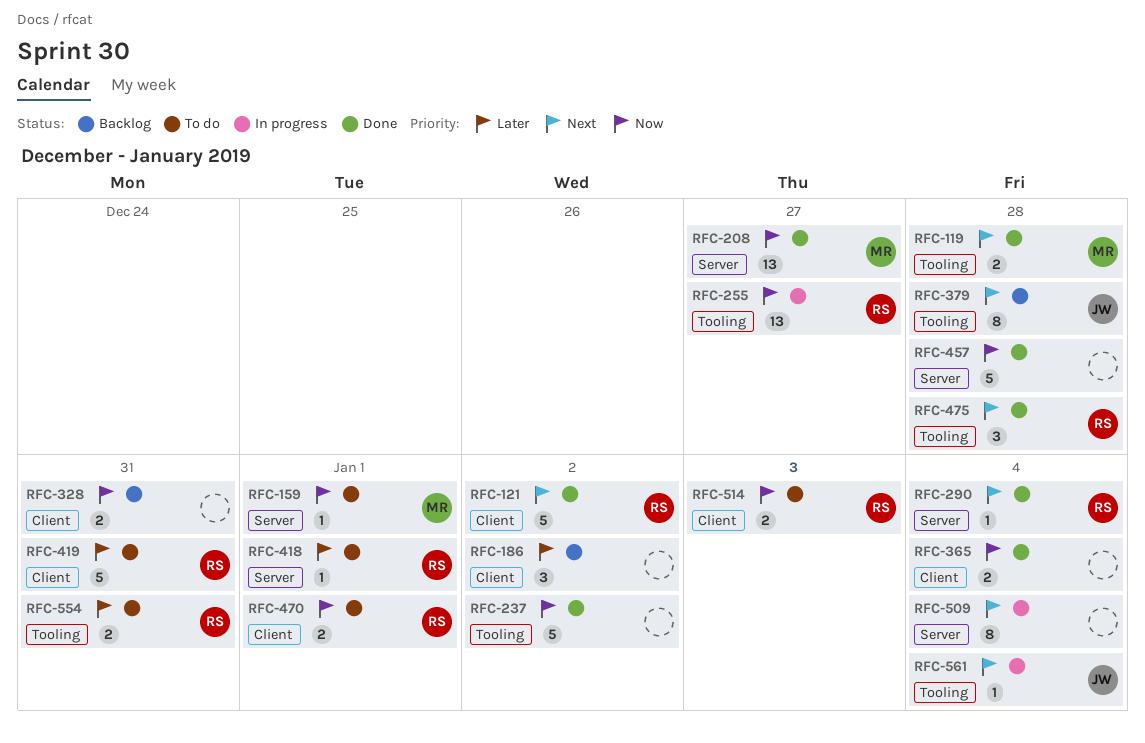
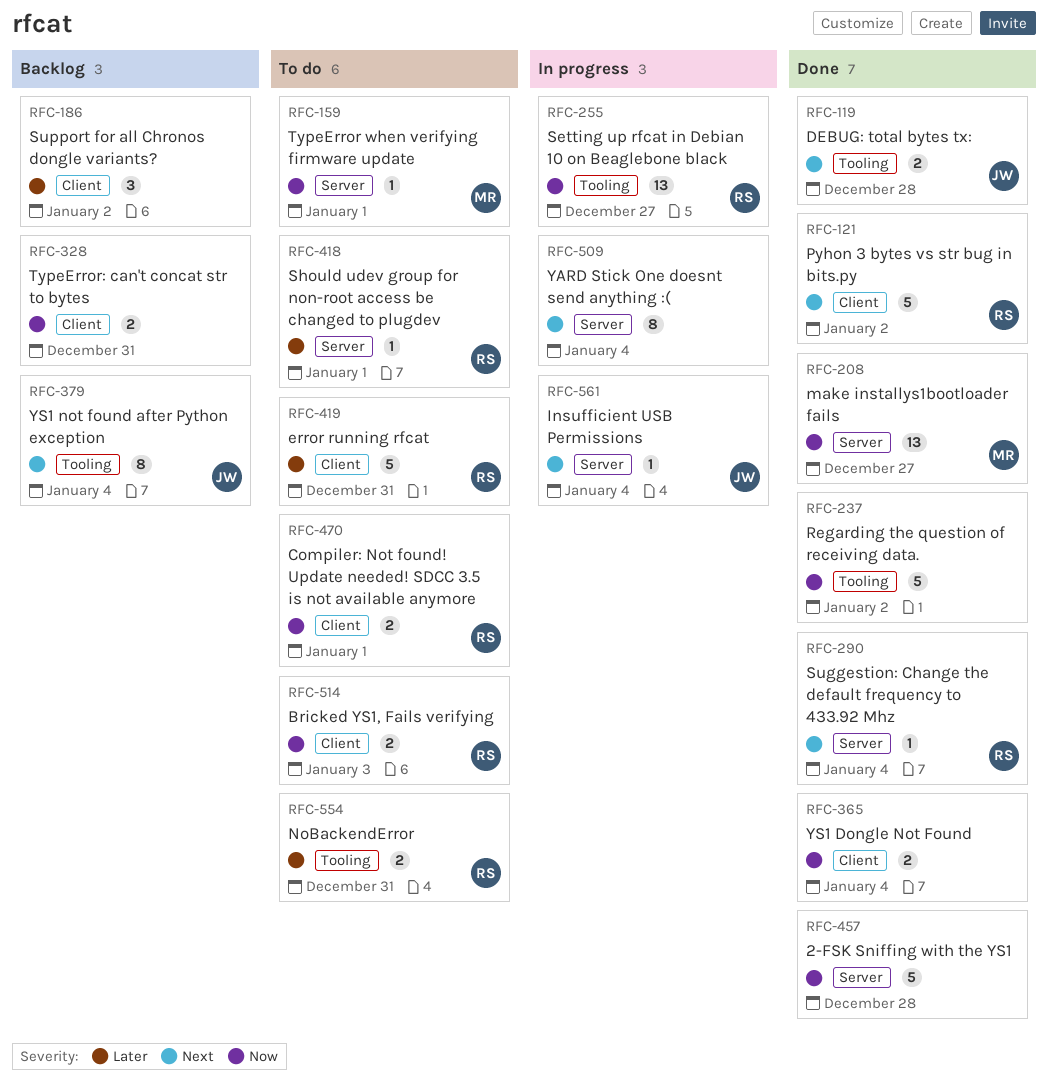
RFC-119, owner: MR -> JW
RFC-379, due: Dec 28 -> Jan 4
RFC-475: present -> none
RFC-561, label: Tooling -> Server

